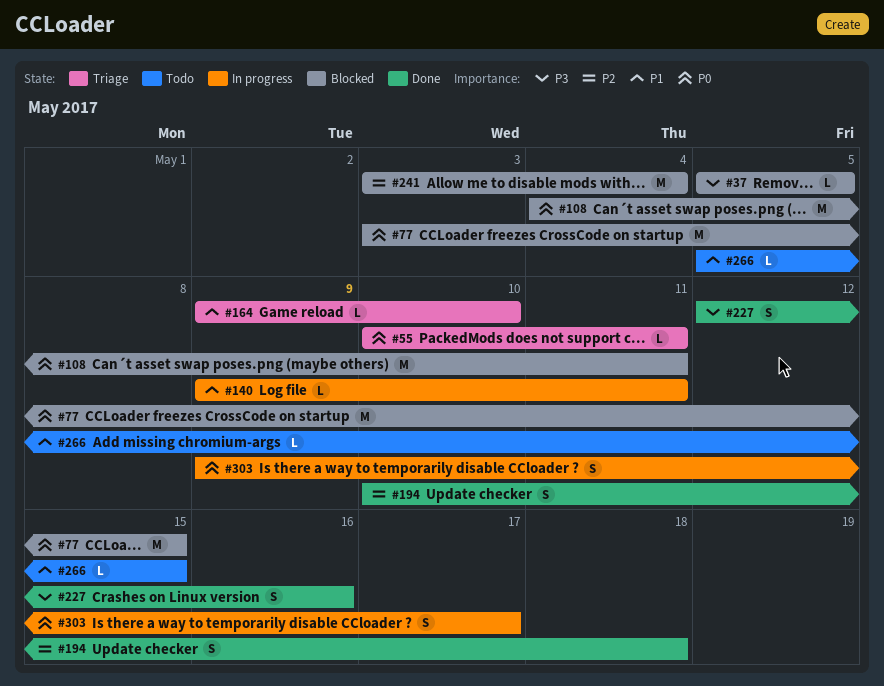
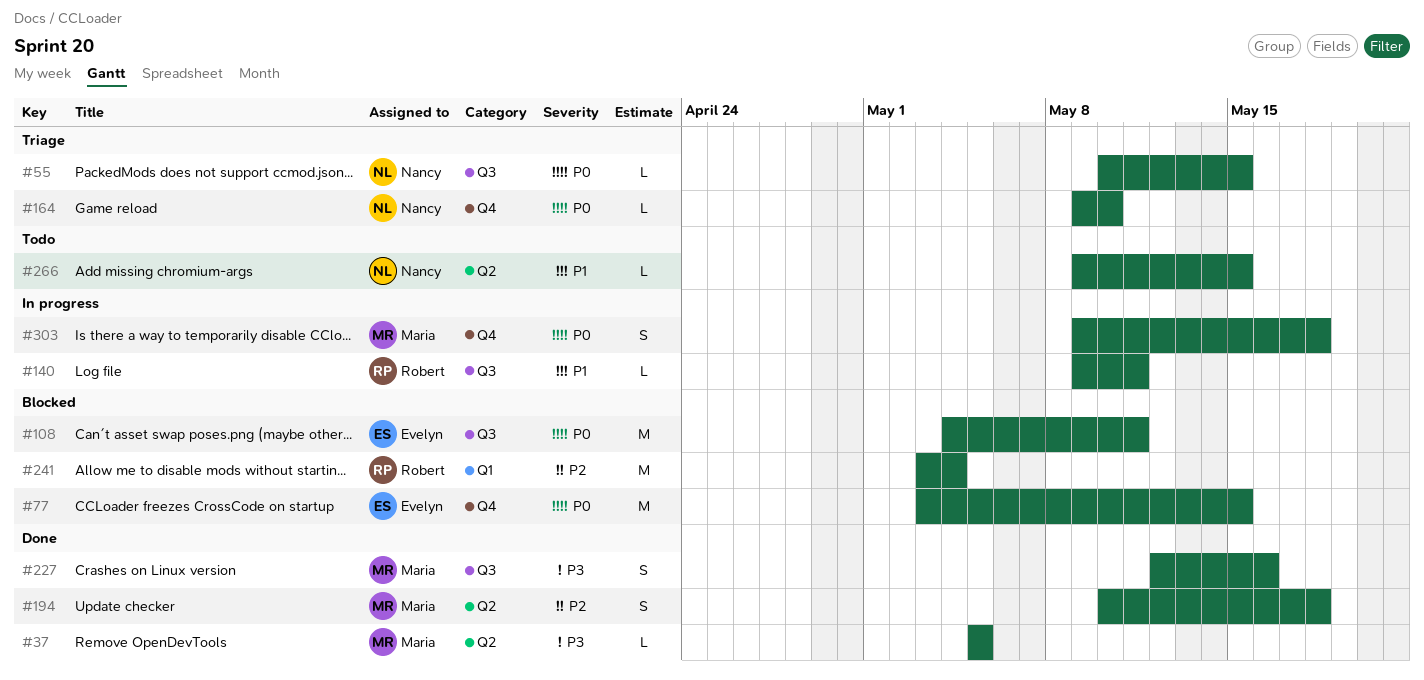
#37, status: Blocked -> Done
#55, due: May 11 -> May 15
#164, priority: P1 -> P0
#266, start: May 5 -> May 9
#303, due: May 17 -> May 18

